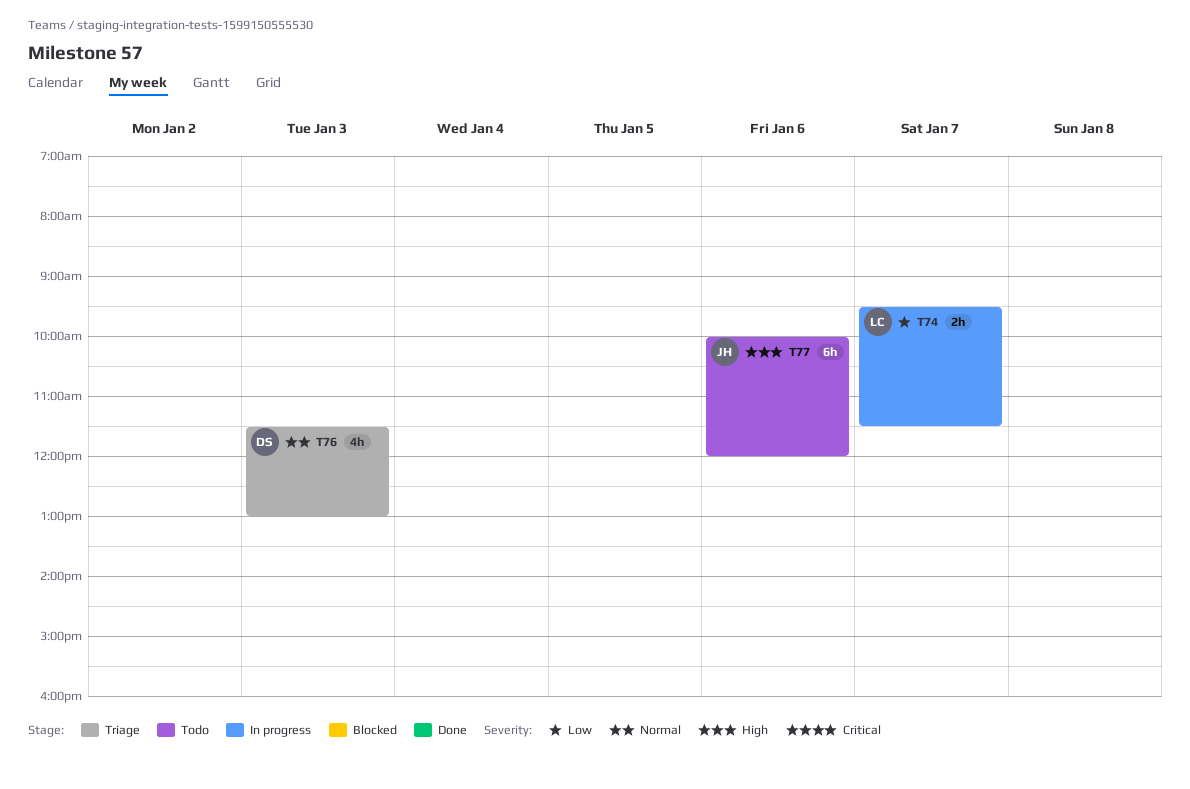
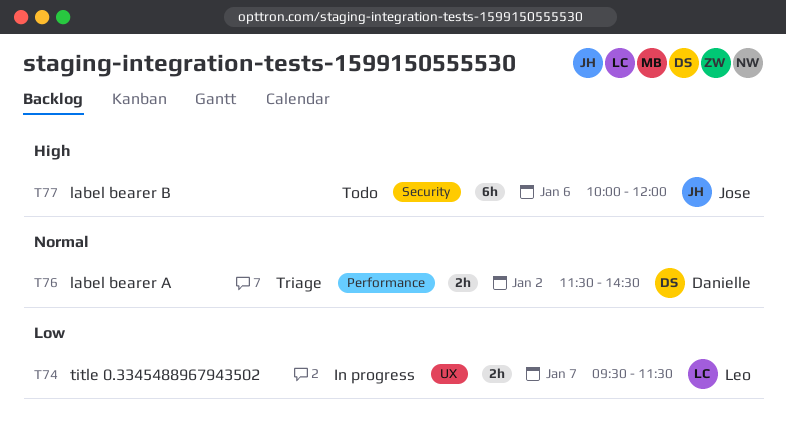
T76, estimate: 4h -> 2h
T76, day: Jan 3 -> Jan 2
T76, ends: 13:00 -> 14:30

